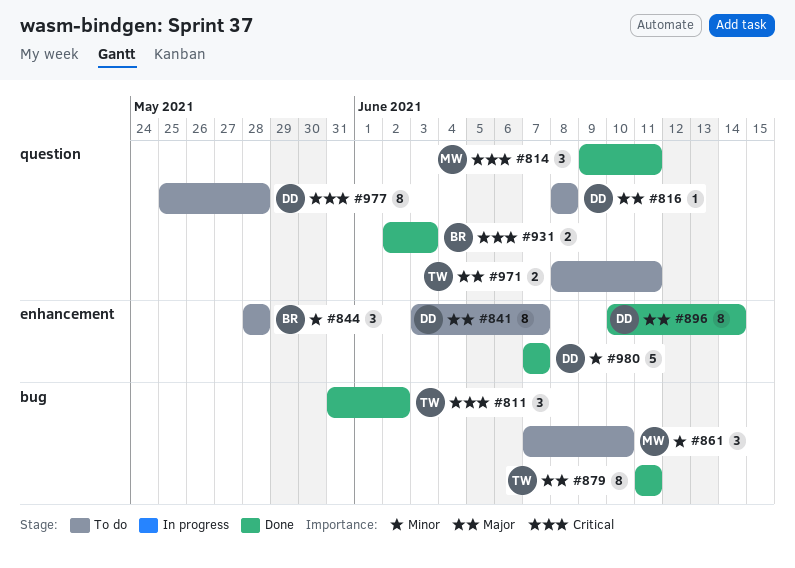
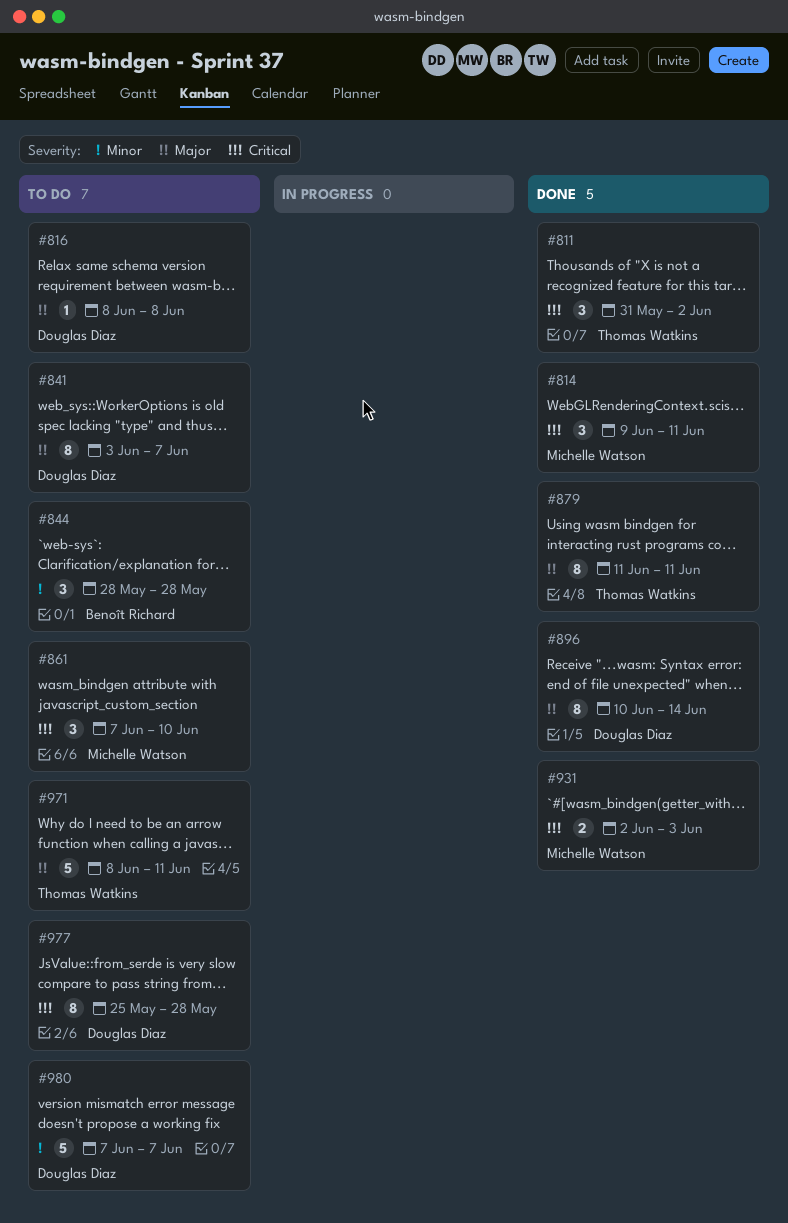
#861, priority: Minor -> Critical
#931, owner: Benoît Richard -> Michelle Watson
#971, estimate: 2 -> 5
#980, status: Done -> To do

